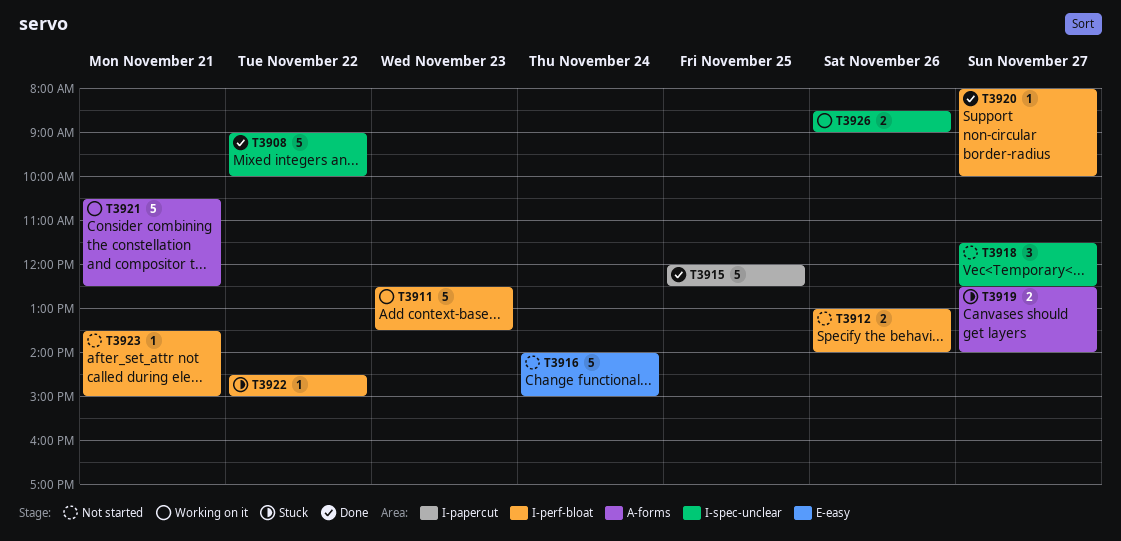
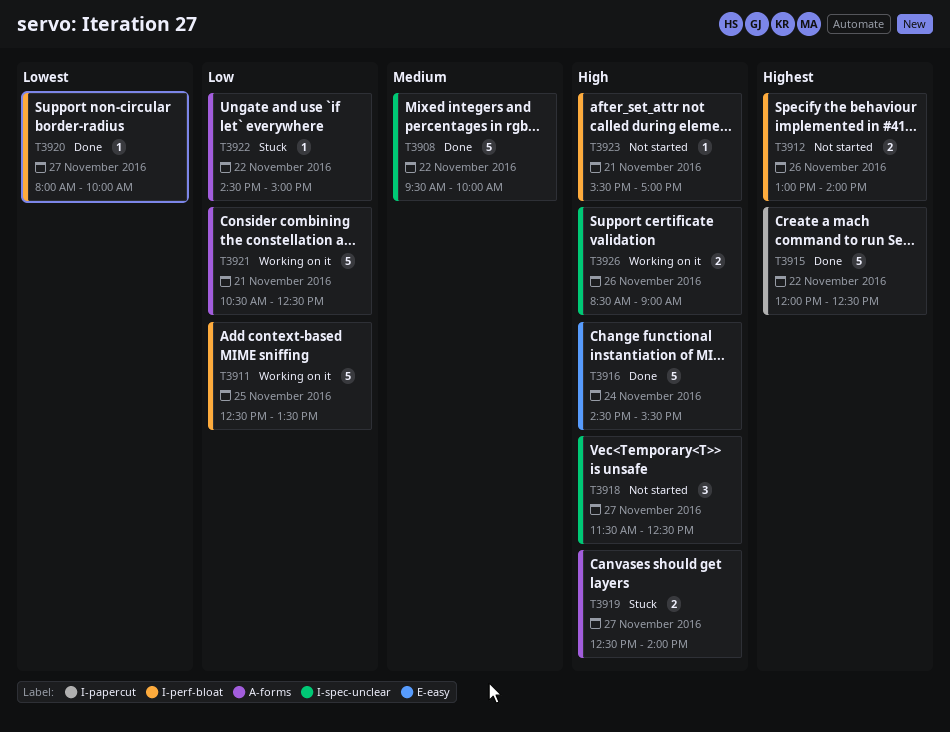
T3908, begins: 09:00 -> 09:30
T3911, day: Nov 23 -> Nov 25
T3915, day: Nov 25 -> Nov 22
T3916, status: Not started -> Done
T3916, begins: 14:00 -> 14:30
T3916, ends: 15:00 -> 15:30
T3922, label: I-perf-bloat -> A-forms
T3923, begins: 13:30 -> 15:30
T3923, ends: 15:00 -> 17:00

